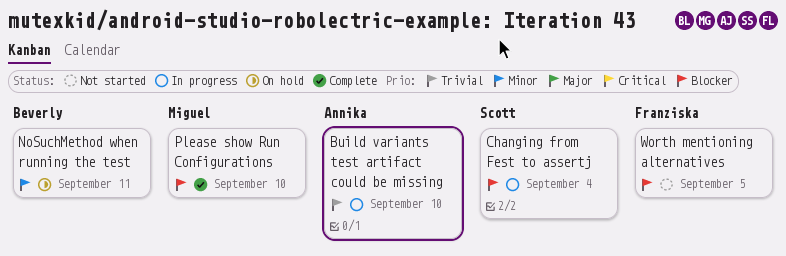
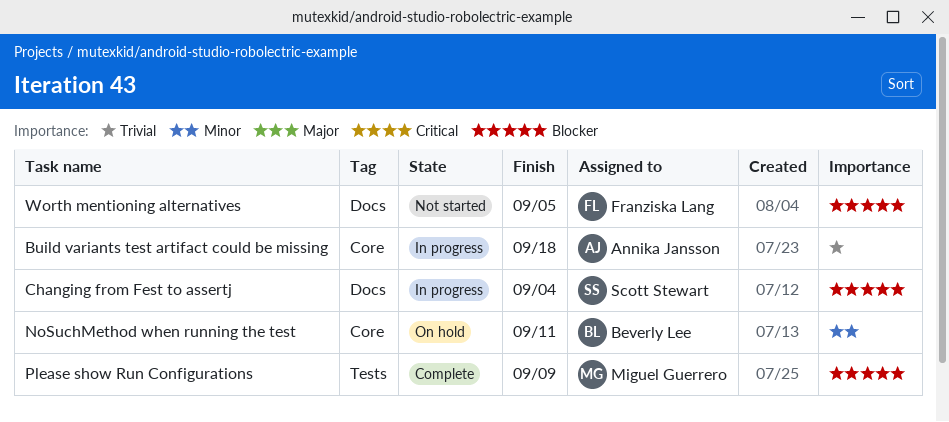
Build variants test artifact could be missing, due: Sep 10 -> Sep 18
Please show Run Configurations, due: Sep 10 -> Sep 9

